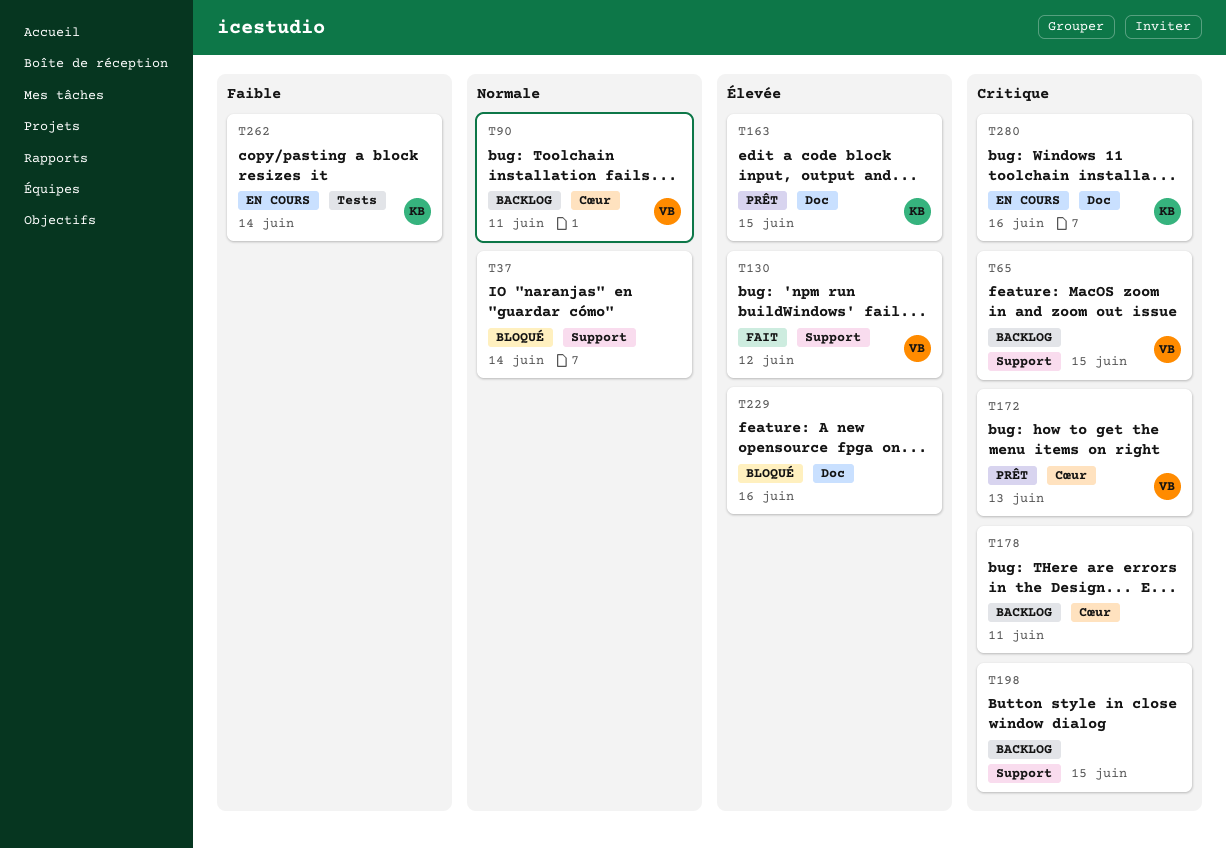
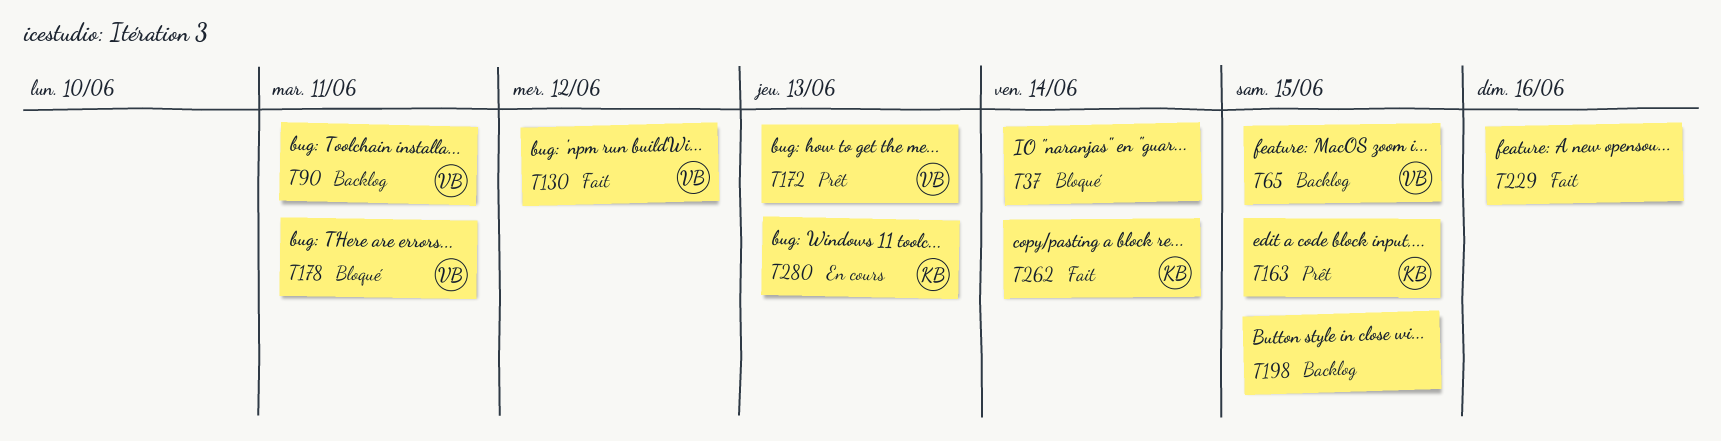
T178, status: Backlog -> Bloqué
T178, owner: none -> VB
T229, status: Bloqué -> Fait
T262, status: En cours -> Fait
T280, due: Jun 16 -> Jun 13

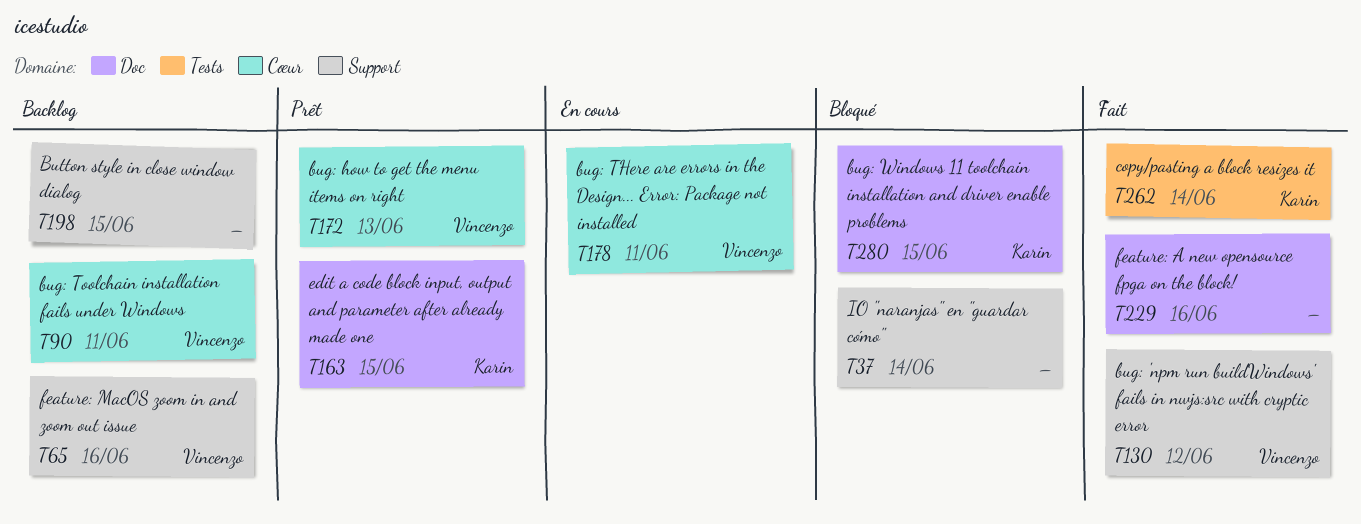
T65, due: Jun 15 -> Jun 16
T178, status: Bloqué -> En cours
T280, status: En cours -> Bloqué
T280, due: Jun 13 -> Jun 15

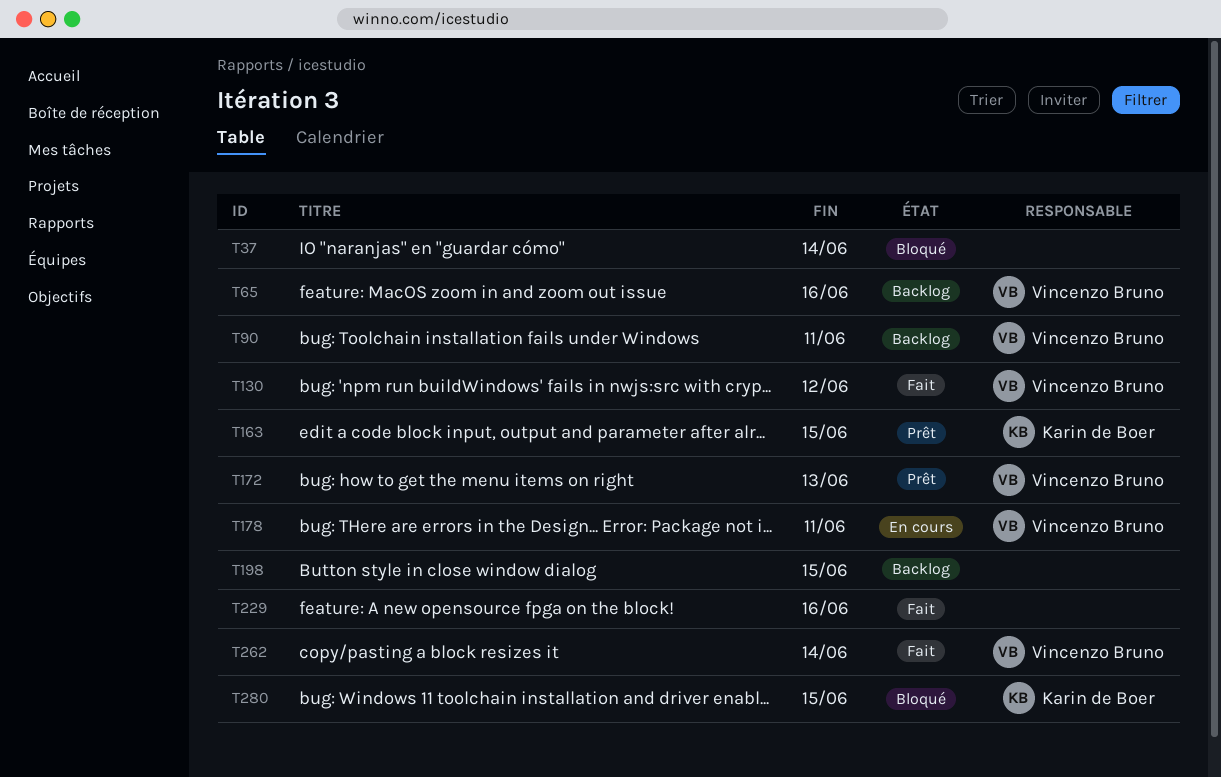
T262, owner: Karin de Boer -> Vincenzo Bruno

